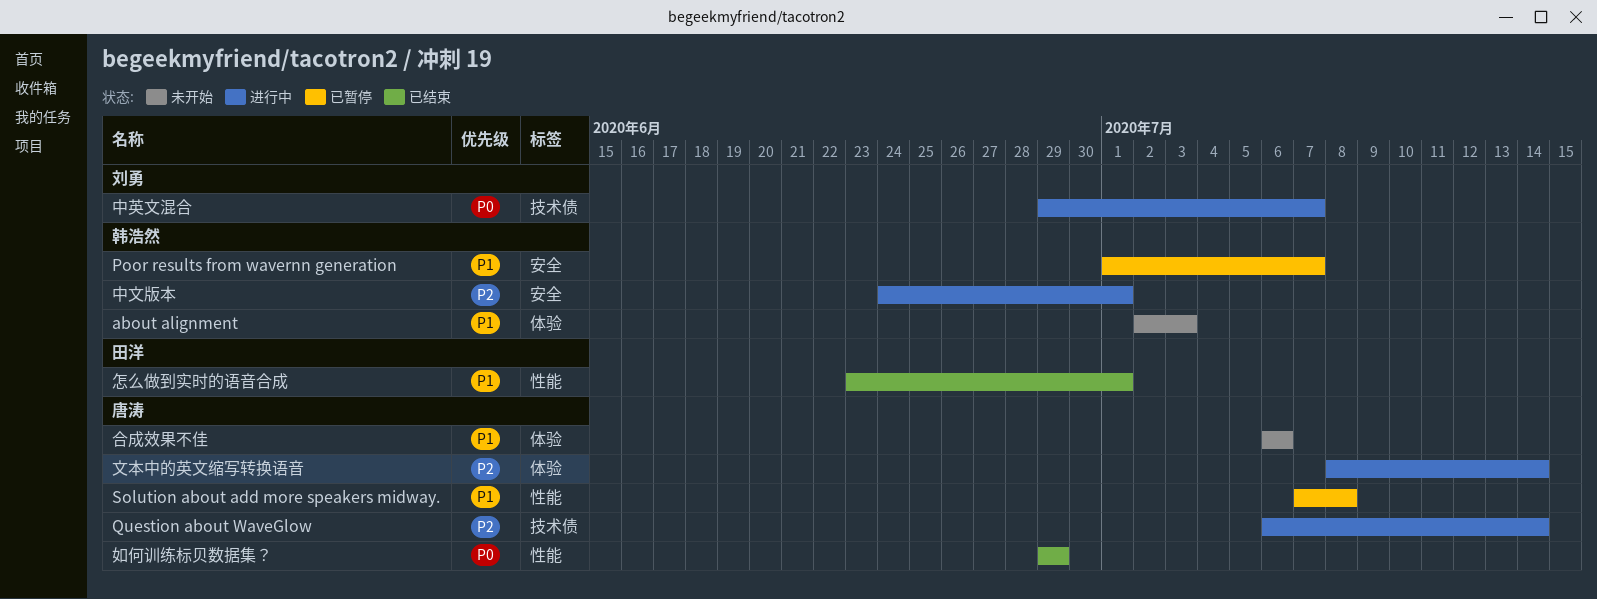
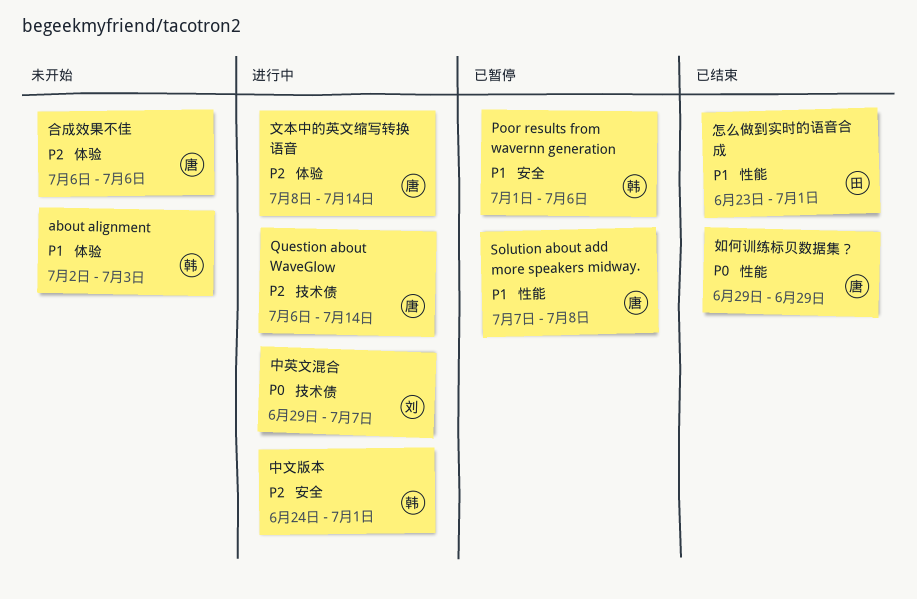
Poor results from wavernn generation, due: Jul 7 -> Jul 6
合成效果不佳, priority: P1 -> P2

